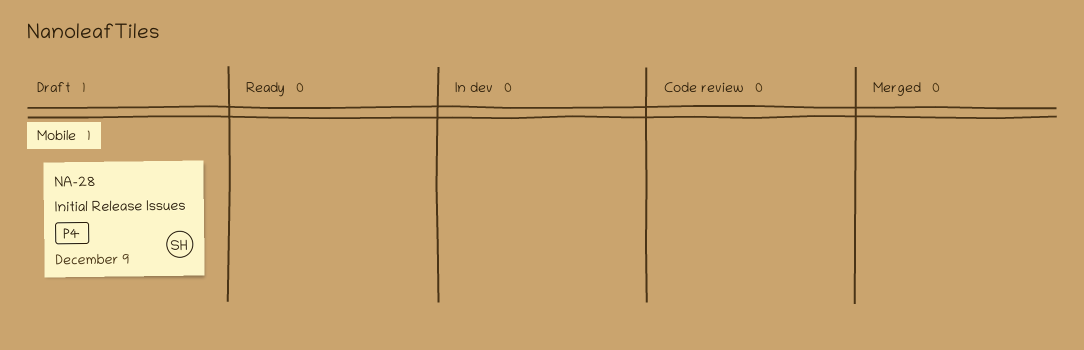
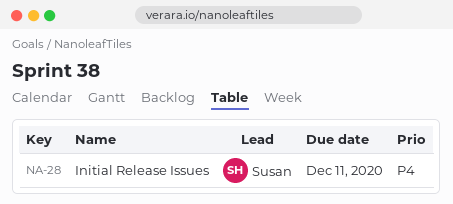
NA-28, due: Dec 9 -> Dec 11

